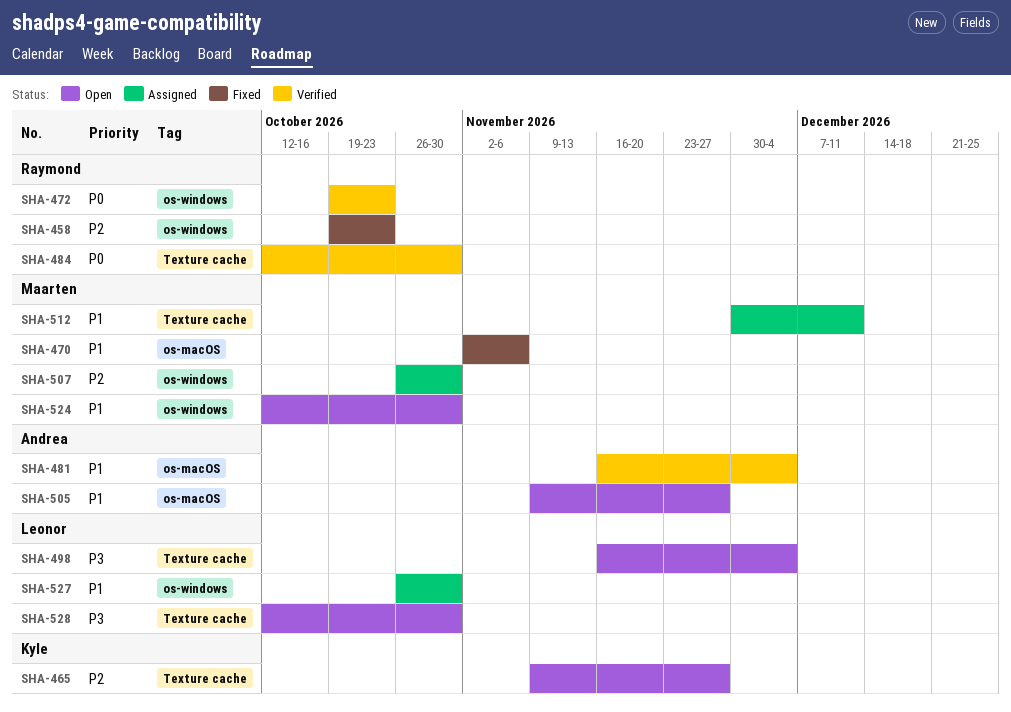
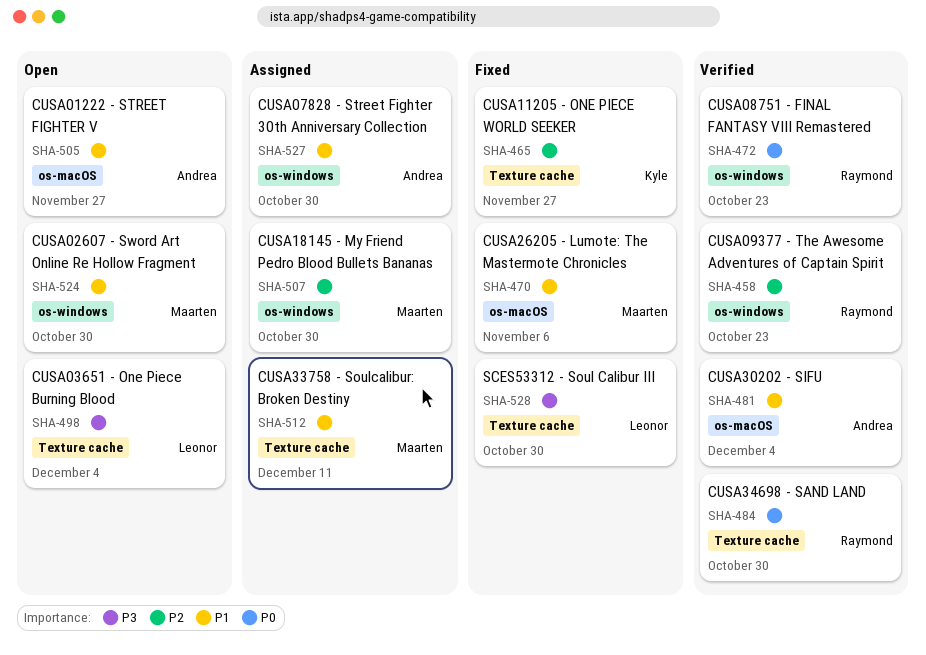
SHA-458, status: Fixed -> Verified
SHA-465, status: Open -> Fixed
SHA-527, owner: Leonor -> Andrea
SHA-528, status: Open -> Fixed

